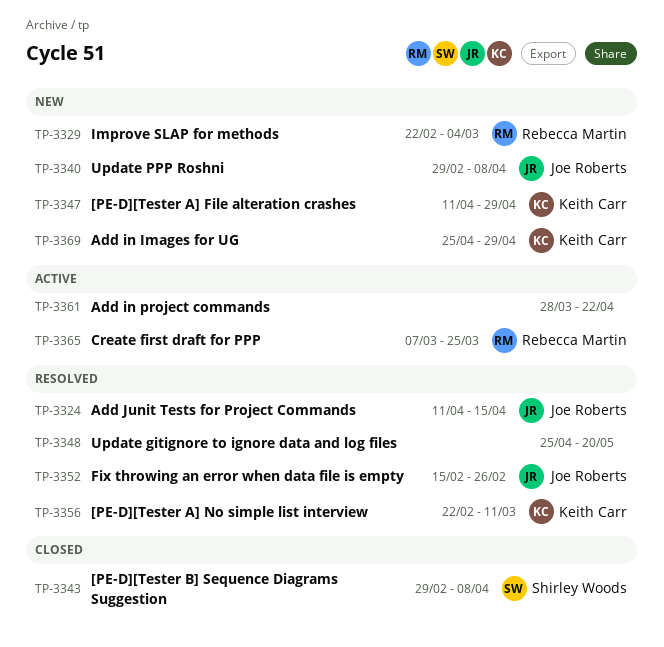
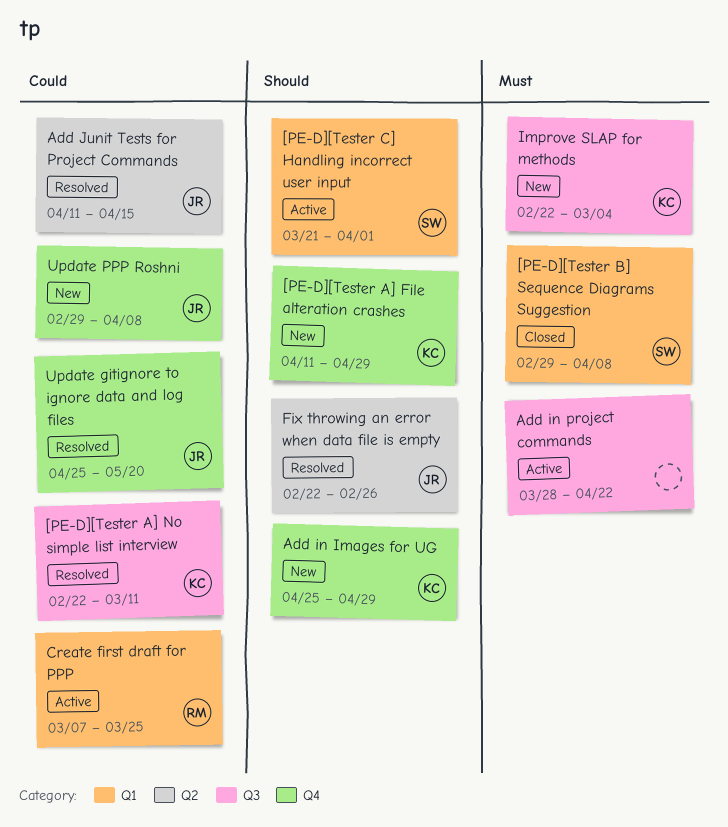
[PE-D][Tester C] Handling incorrect user input: none -> present
Fix throwing an error when data file is empty, start: Feb 15 -> Feb 22
Improve SLAP for methods, owner: Rebecca Martin -> Keith Carr
Update gitignore to ignore data and log files, owner: none -> Joe Roberts

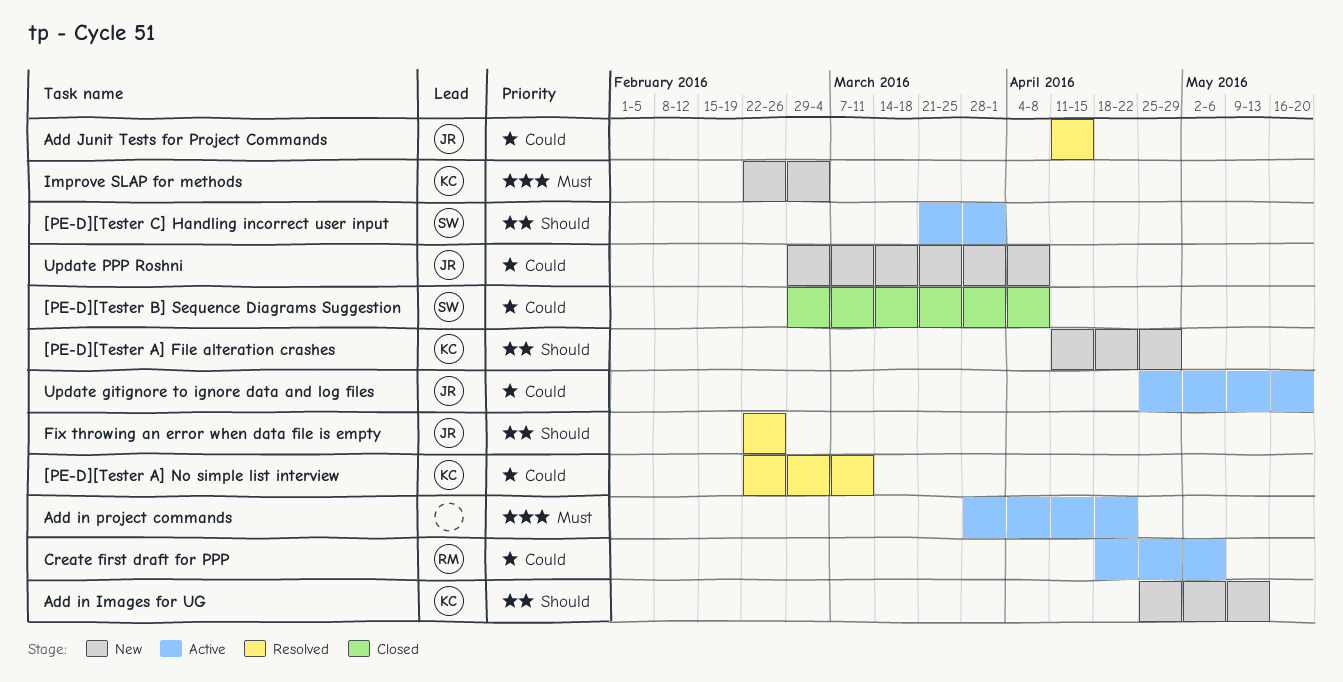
[PE-D][Tester B] Sequence Diagrams Suggestion, priority: Must -> Could
Add in Images for UG, due: Apr 29 -> May 13
Create first draft for PPP, start: Mar 7 -> Apr 18
Create first draft for PPP, due: Mar 25 -> May 6
Update gitignore to ignore data and log files, status: Resolved -> Active

